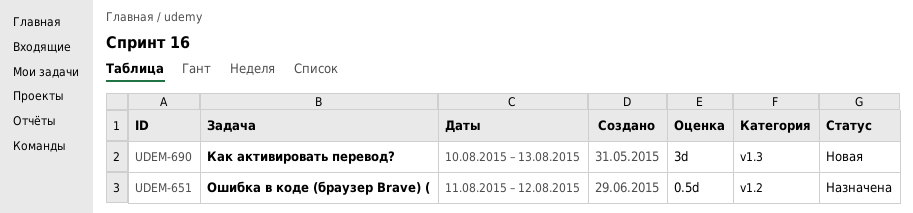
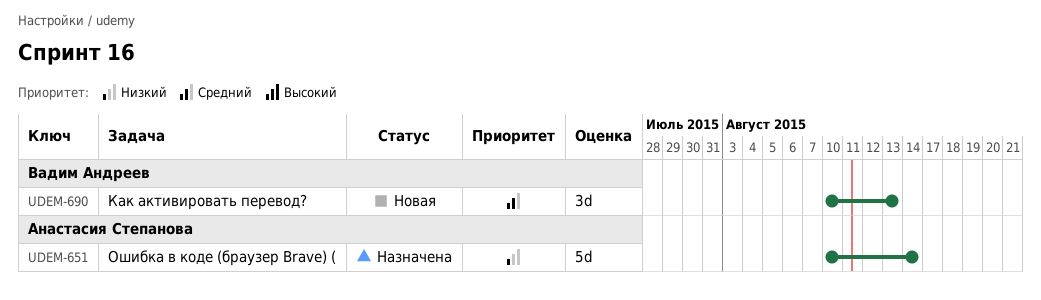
UDEM-651, estimate: 0.5d -> 5d
UDEM-651, start: Aug 11 -> Aug 10
UDEM-651, due: Aug 12 -> Aug 14

